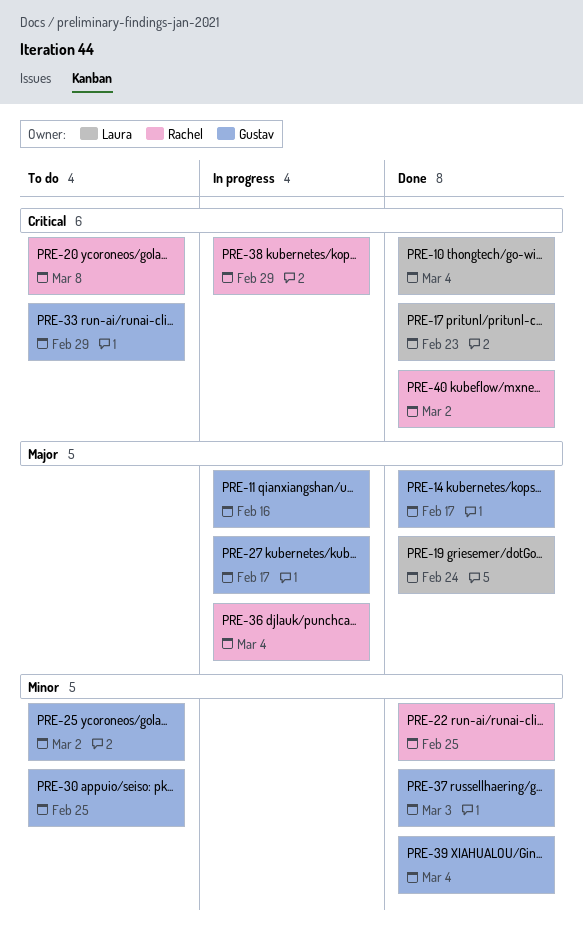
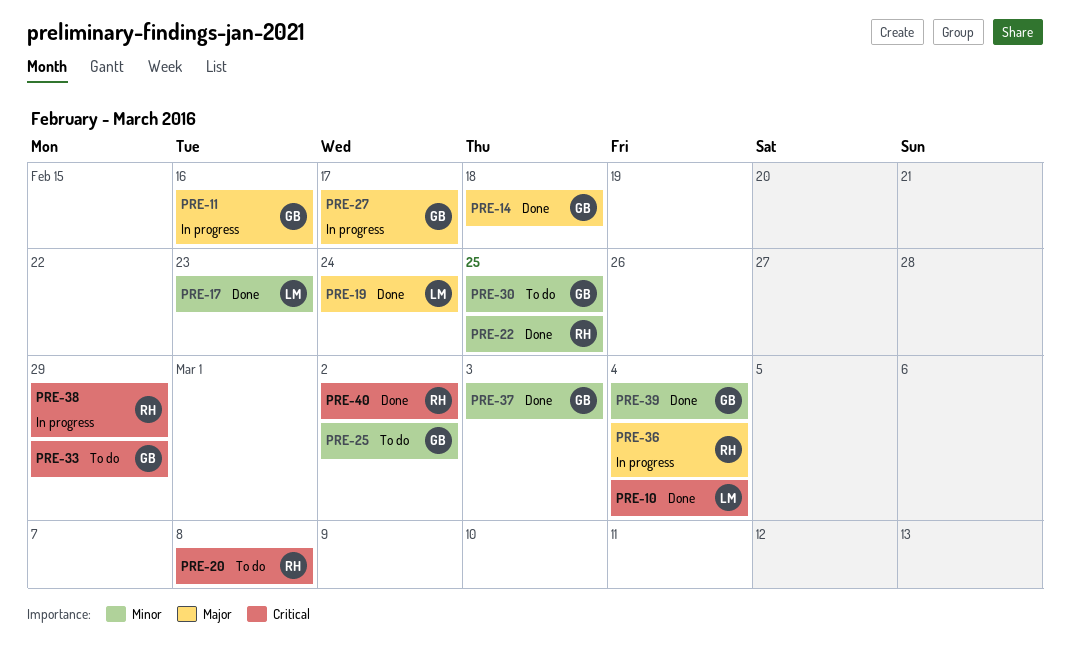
PRE-14, due: Feb 17 -> Feb 18
PRE-17, priority: Critical -> Minor

